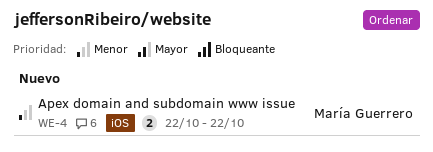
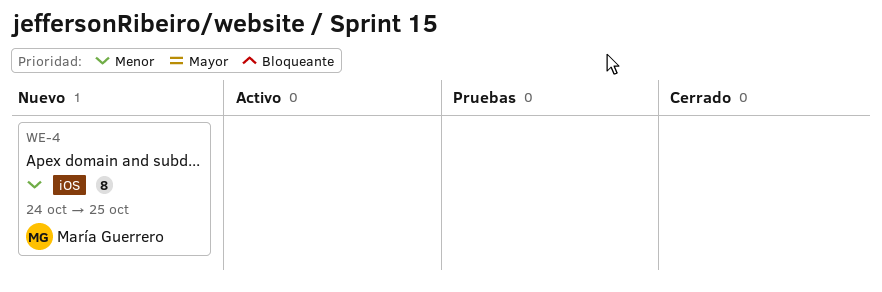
WE-4, estimate: 2 -> 8
WE-4, start: Oct 22 -> Oct 24
WE-4, due: Oct 22 -> Oct 25

